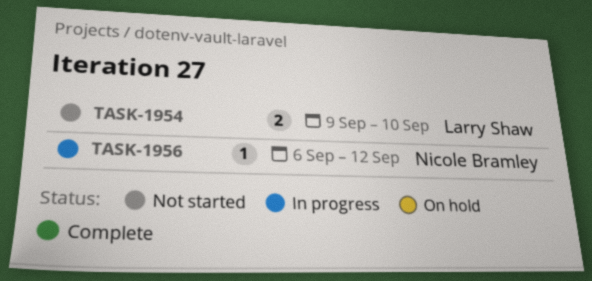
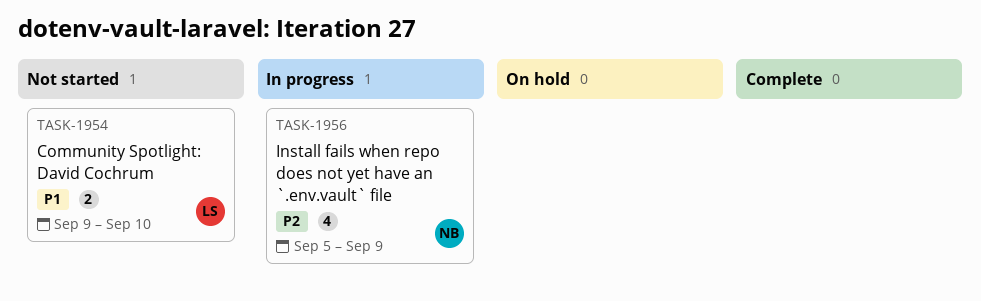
TASK-1956, estimate: 1 -> 4
TASK-1956, start: Sep 6 -> Sep 5
TASK-1956, due: Sep 12 -> Sep 9

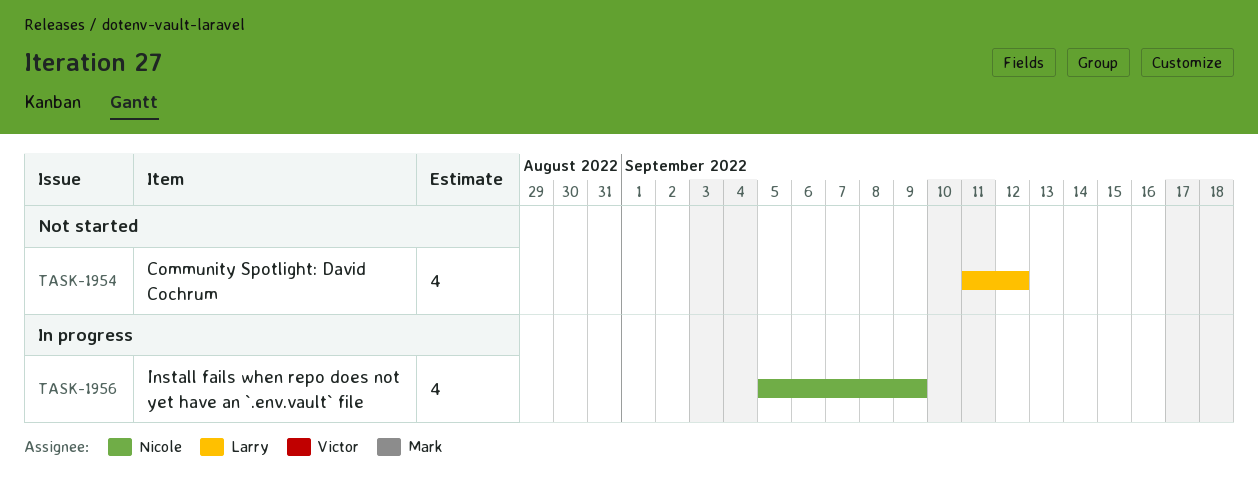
TASK-1954, estimate: 2 -> 4
TASK-1954, start: Sep 9 -> Sep 11
TASK-1954, due: Sep 10 -> Sep 12

